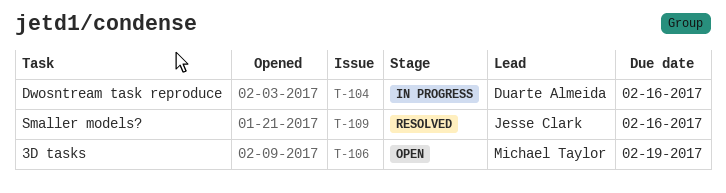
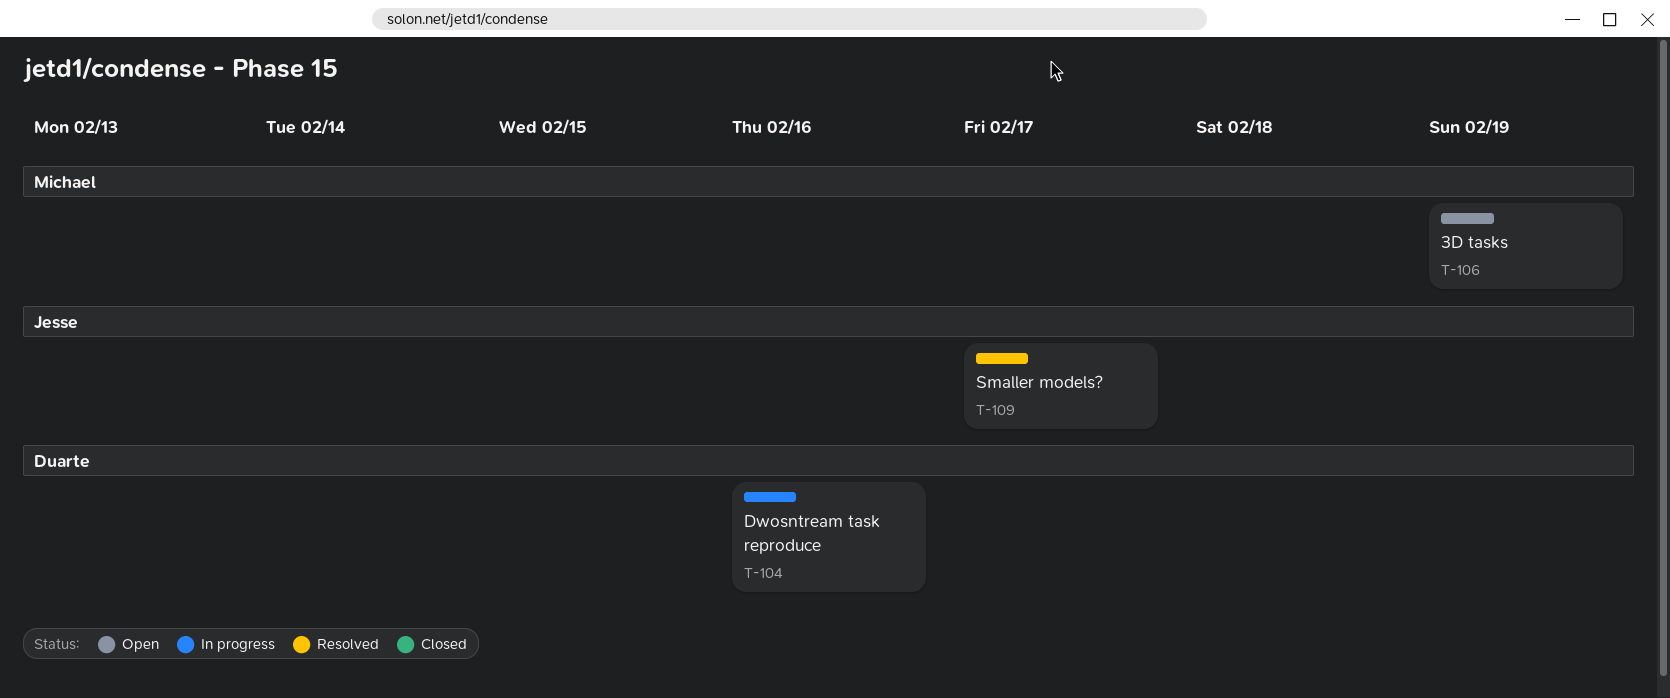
T-109, due: Feb 16 -> Feb 17

